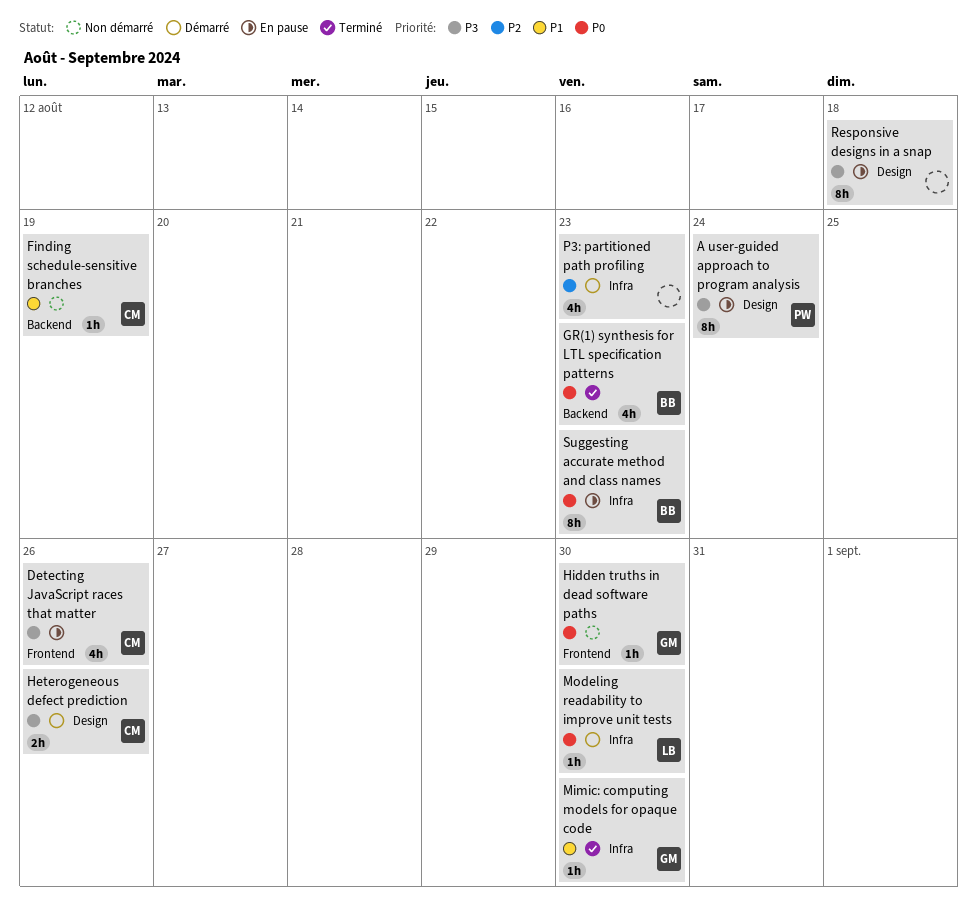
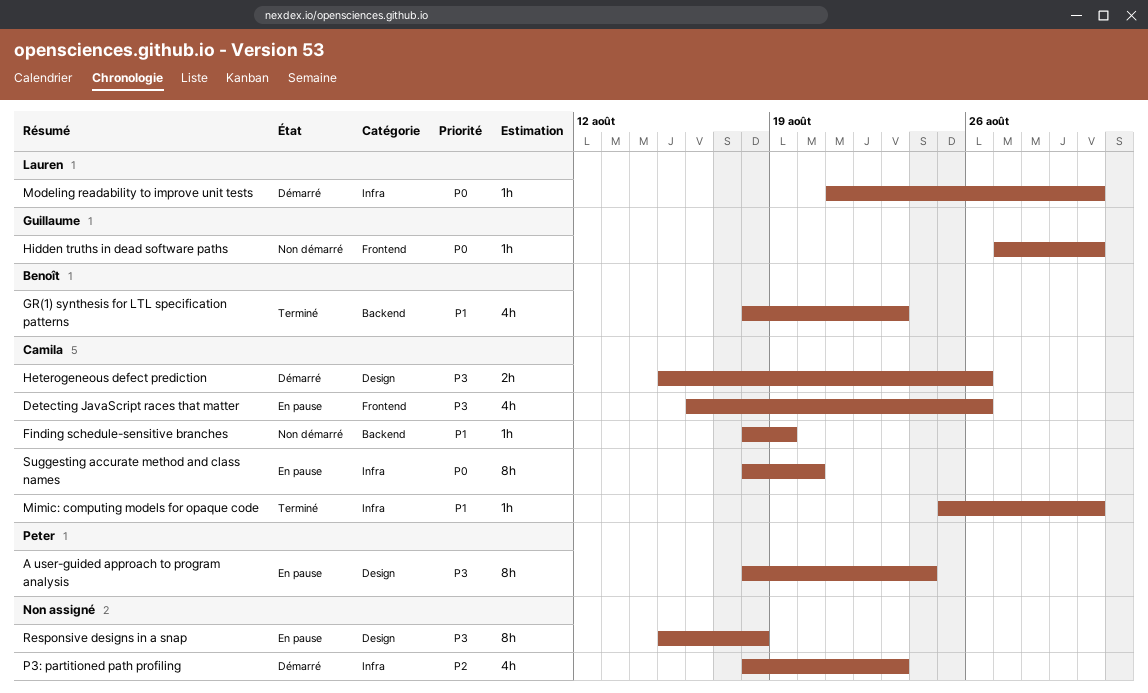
GR(1) synthesis for LTL specification patterns, priority: P0 -> P1
Mimic: computing models for opaque code, owner: Guillaume -> Camila
Suggesting accurate method and class names, owner: Benoît -> Camila
Suggesting accurate method and class names, due: Aug 23 -> Aug 20

